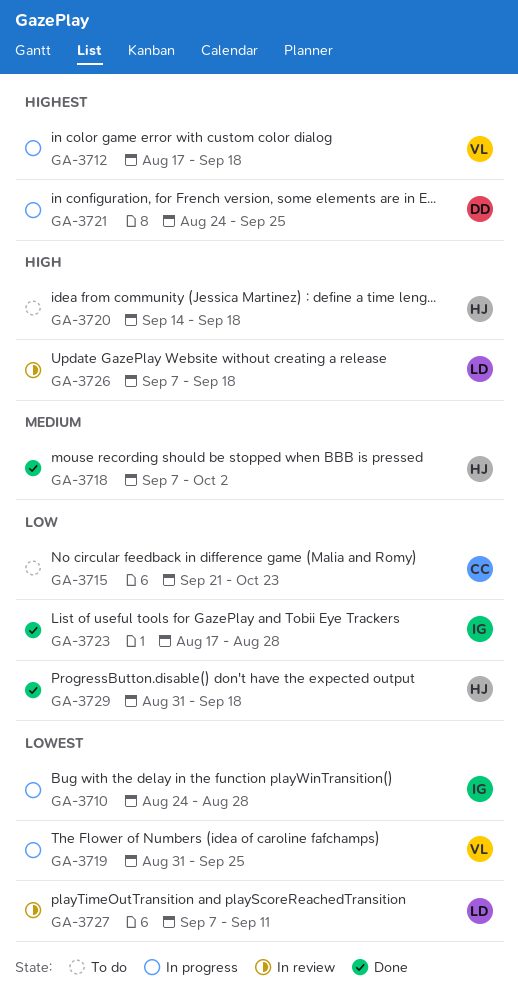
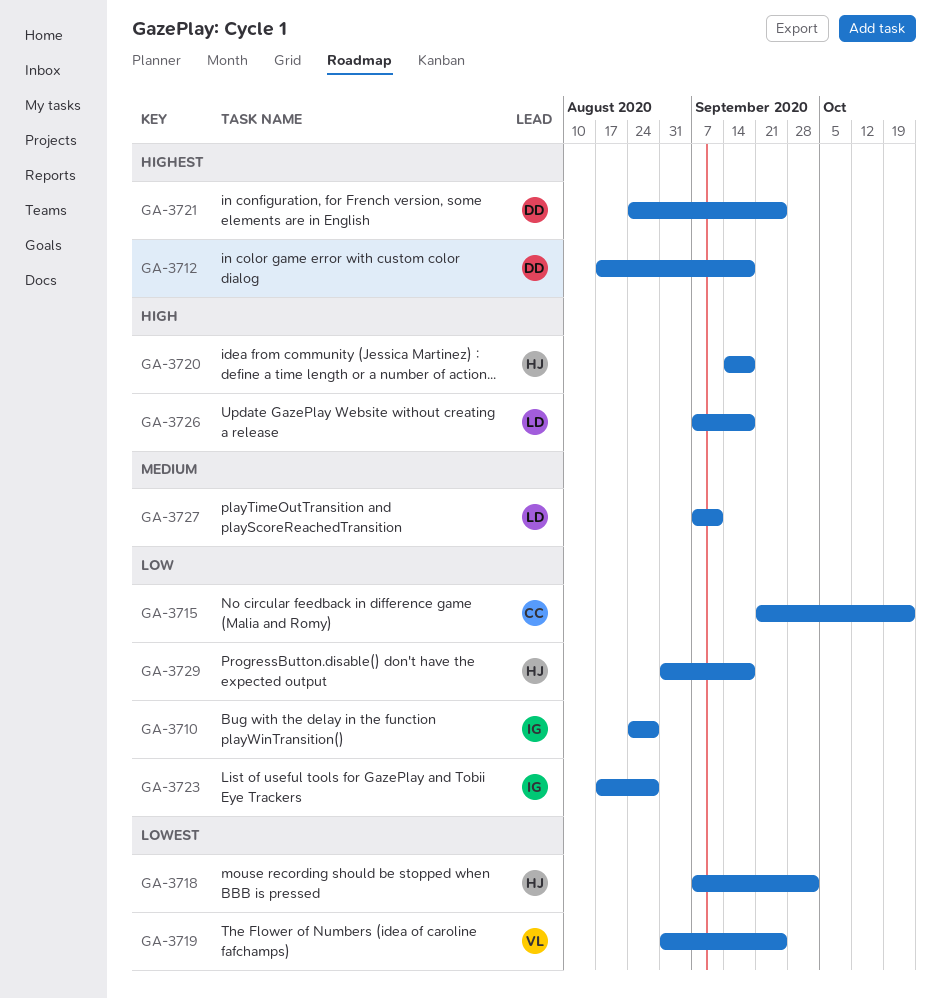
GA-3710, priority: Lowest -> Low
GA-3712, owner: VL -> DD
GA-3718, priority: Medium -> Lowest
GA-3727, priority: Lowest -> Medium

